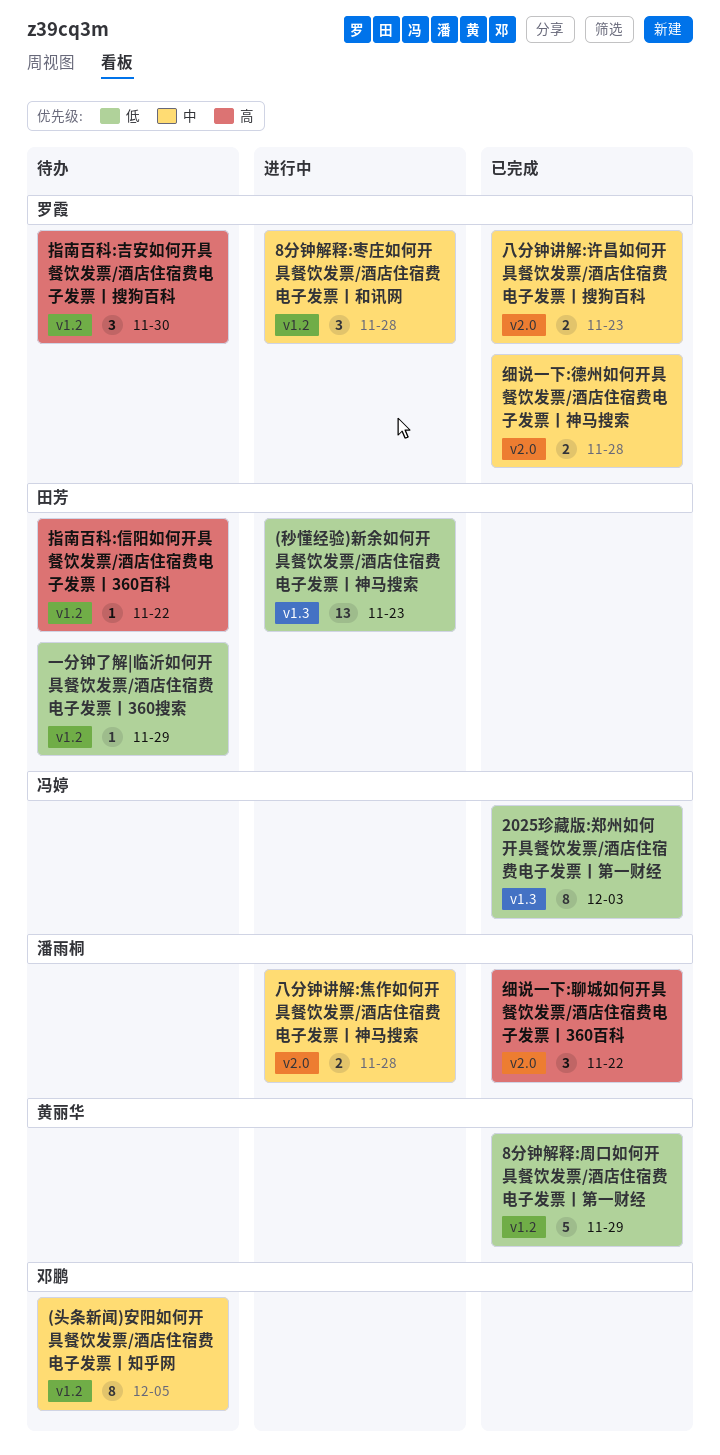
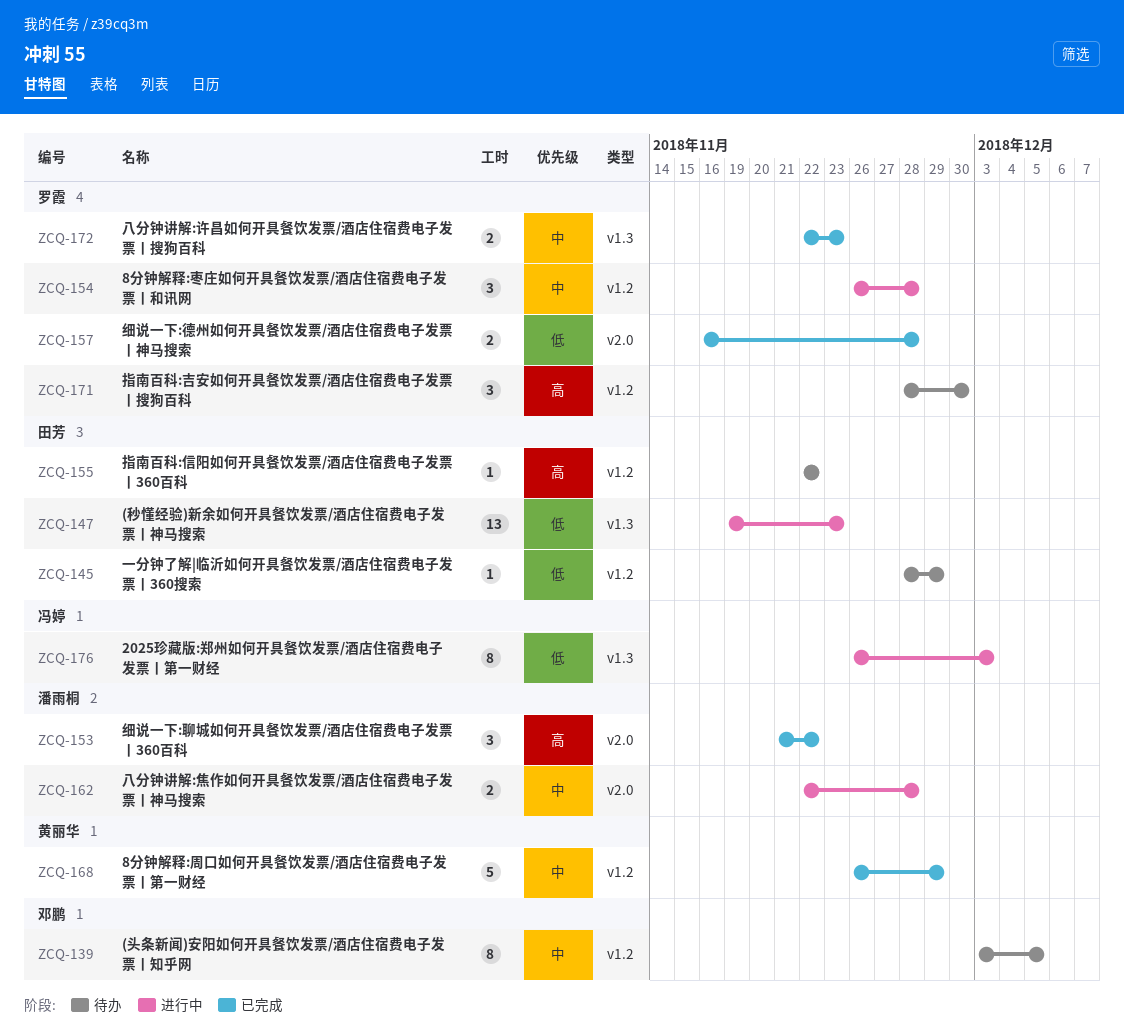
2025珍藏版:郑州如何开具餐饮发票/酒店住宿费电子发票丨第一财经, status: 已完成 -> 进行中
8分钟解释:周口如何开具餐饮发票/酒店住宿费电子发票丨第一财经, priority: 低 -> 中
八分钟讲解:许昌如何开具餐饮发票/酒店住宿费电子发票丨搜狗百科, label: v2.0 -> v1.3
细说一下:德州如何开具餐饮发票/酒店住宿费电子发票丨神马搜索, priority: 中 -> 低

